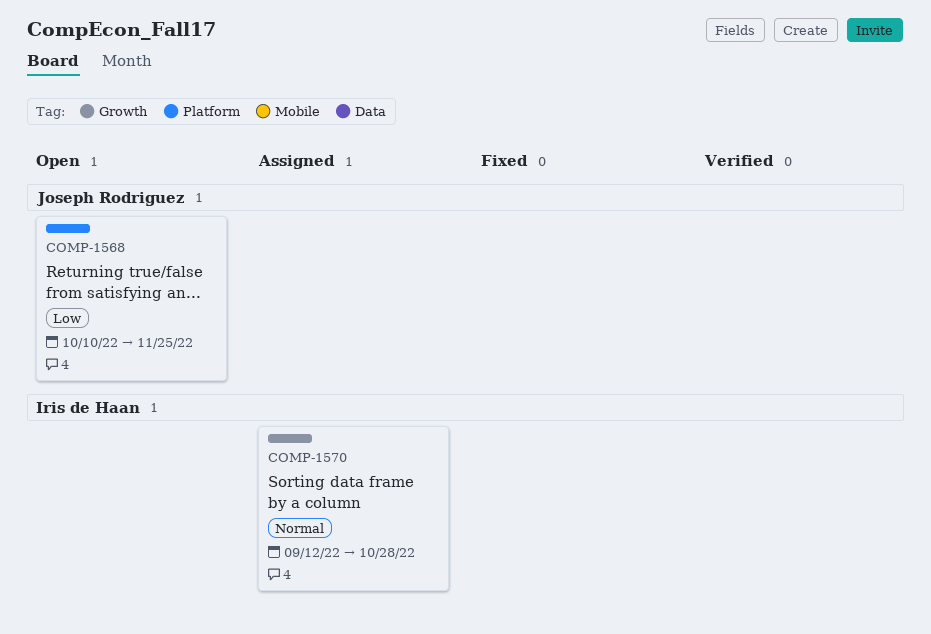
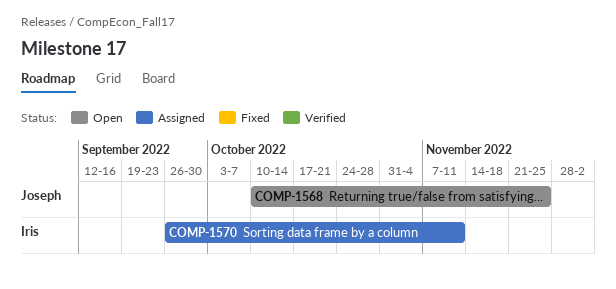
COMP-1570, start: Sep 12 -> Sep 26
COMP-1570, due: Oct 28 -> Nov 11

